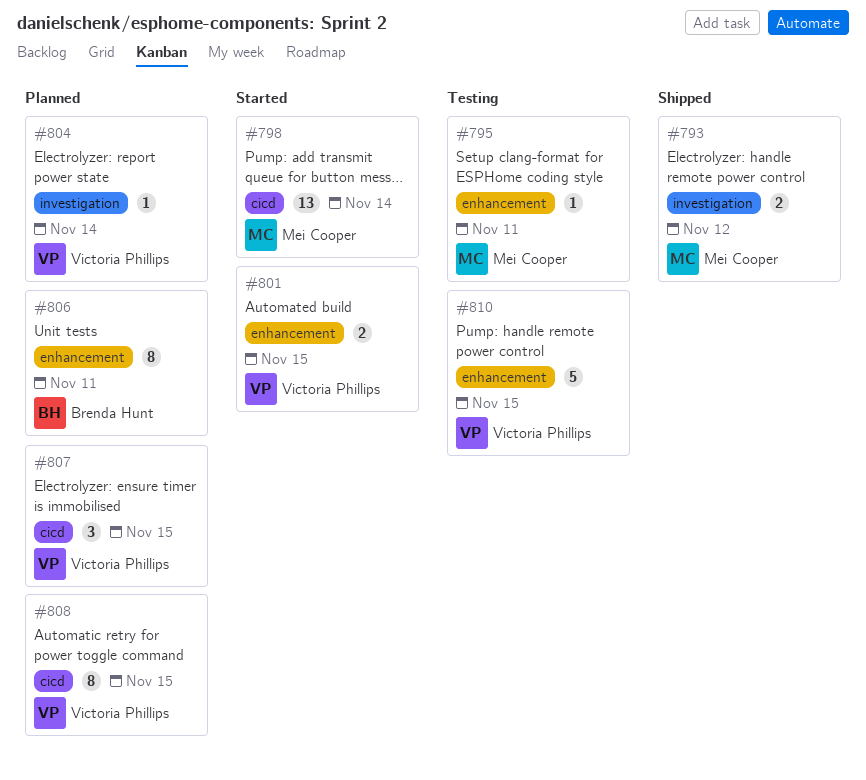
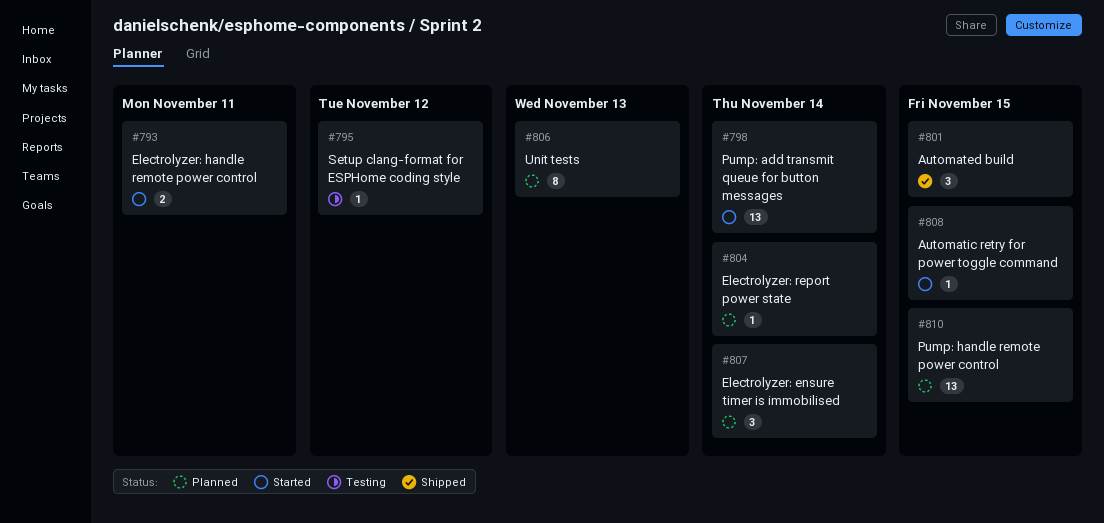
#793, status: Shipped -> Started
#793, due: Nov 12 -> Nov 11
#795, due: Nov 11 -> Nov 12
#801, status: Started -> Shipped
#801, estimate: 2 -> 3
#806, due: Nov 11 -> Nov 13
#807, due: Nov 15 -> Nov 14
#808, status: Planned -> Started
#808, estimate: 8 -> 1
#810, status: Testing -> Planned
#810, estimate: 5 -> 13

